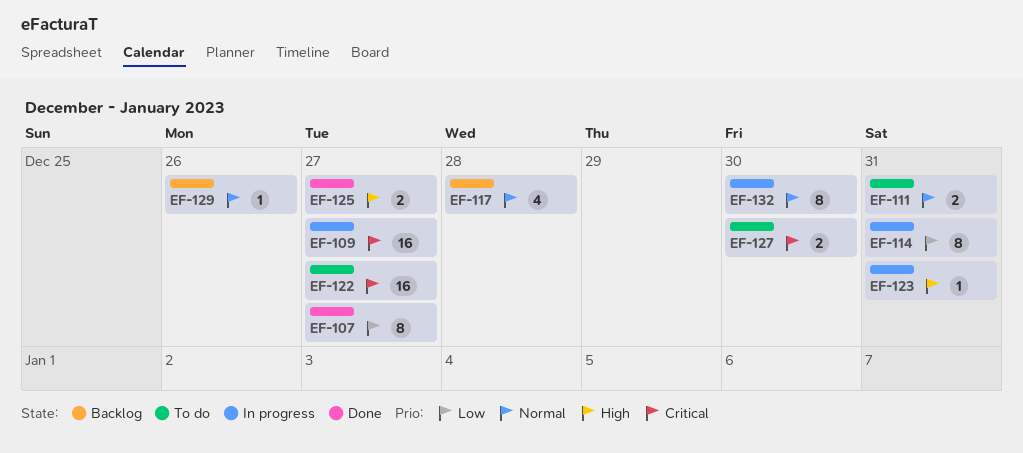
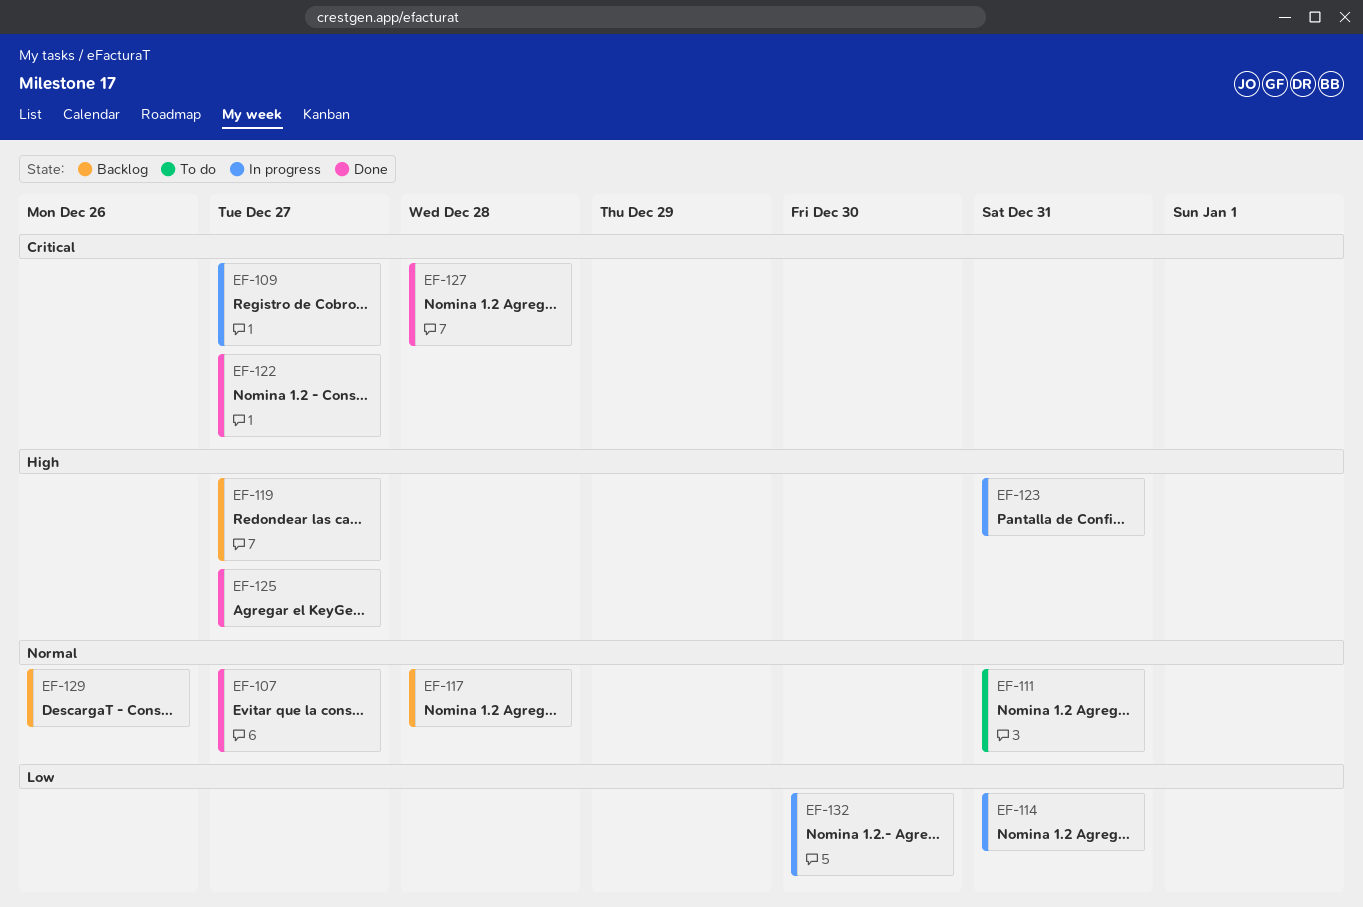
EF-107, priority: Low -> Normal
EF-119: none -> present
EF-122, status: To do -> Done
EF-127, status: To do -> Done
EF-127, due: Dec 30 -> Dec 28
EF-132, priority: Normal -> Low

